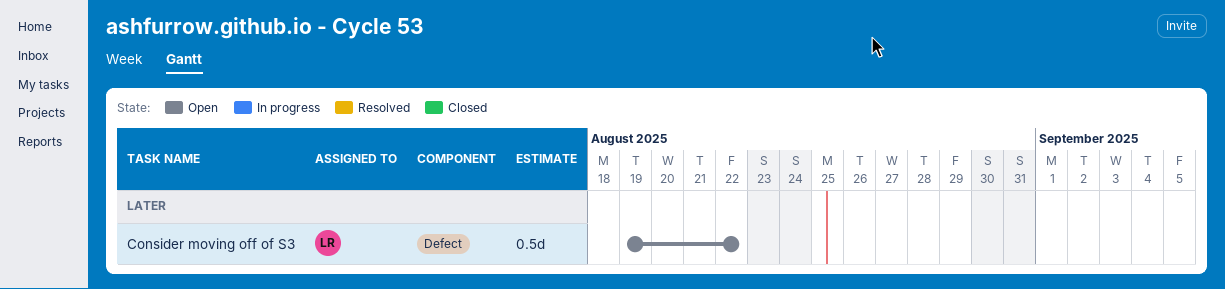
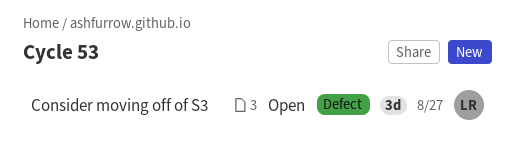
Consider moving off of S3, estimate: 0.5d -> 3d
Consider moving off of S3, due: Aug 22 -> Aug 27

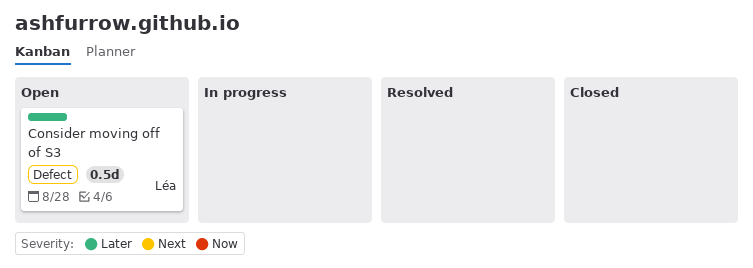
Consider moving off of S3, estimate: 3d -> 0.5d
Consider moving off of S3, due: Aug 27 -> Aug 28

